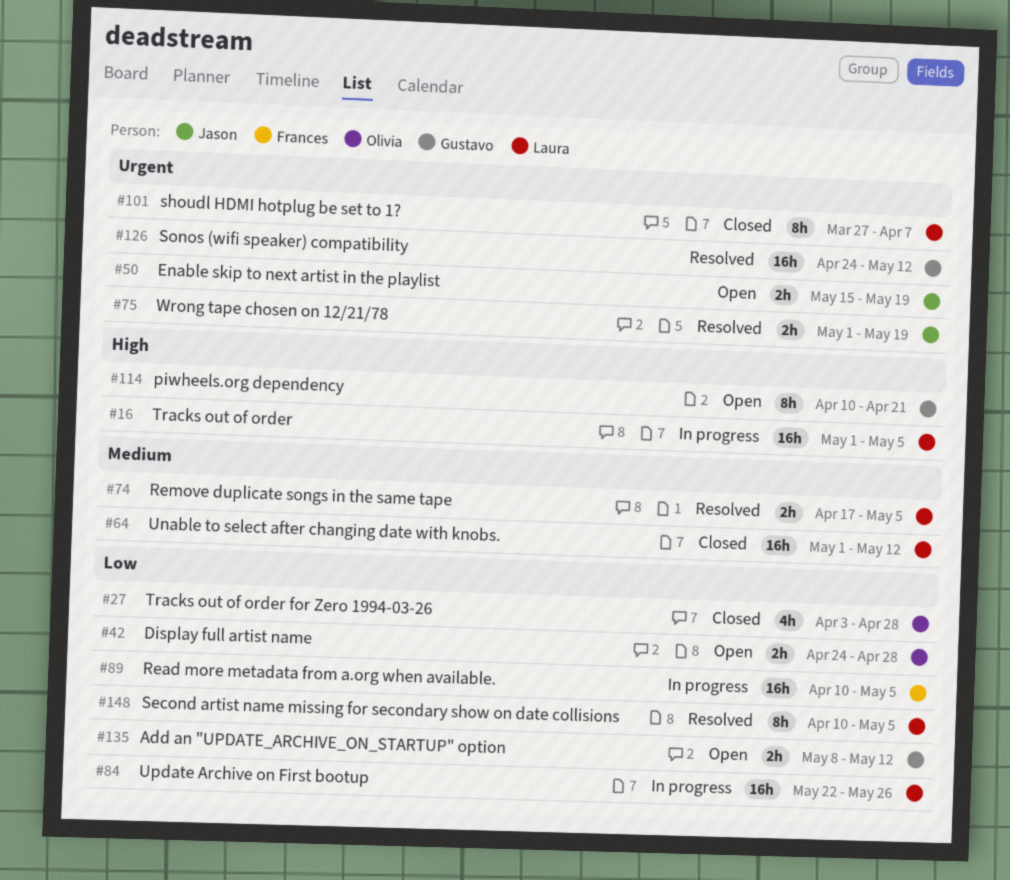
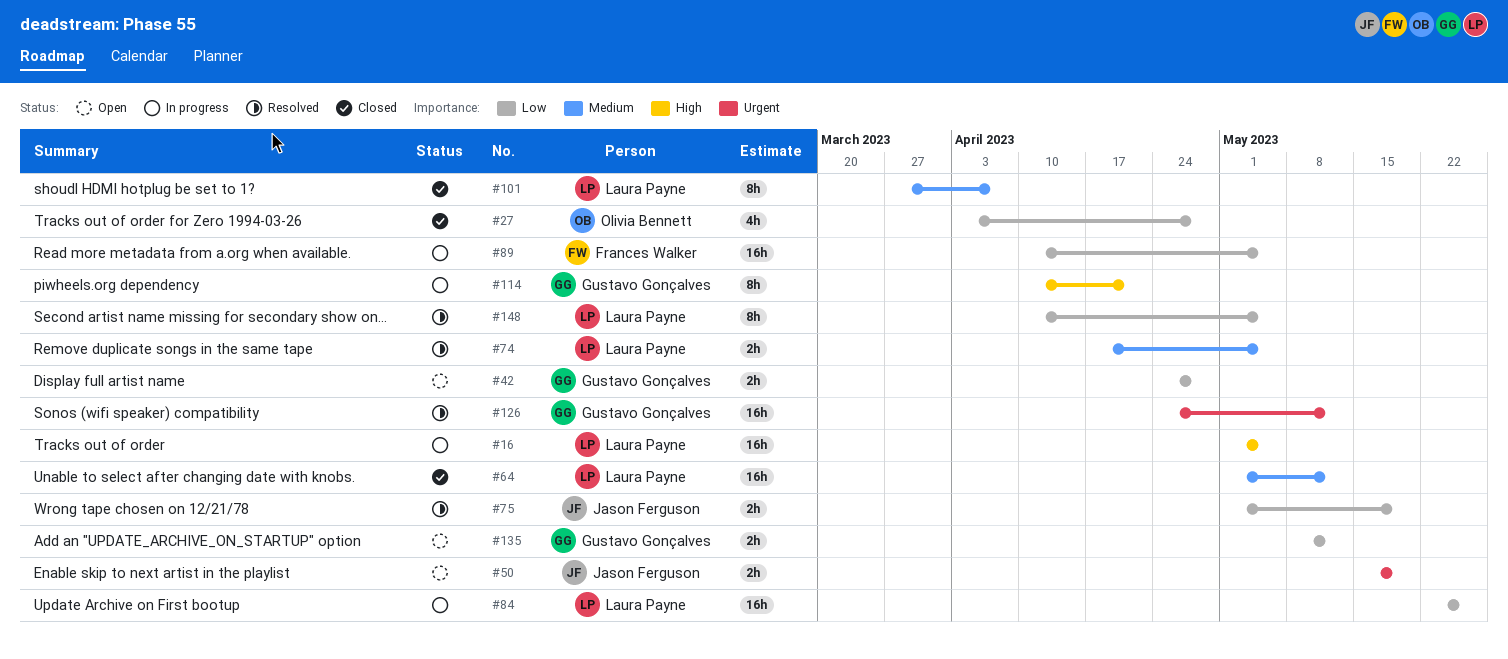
#42, owner: Olivia Bennett -> Gustavo Gonçalves
#75, priority: Urgent -> Low
#101, priority: Urgent -> Medium
#114, status: Open -> In progress

